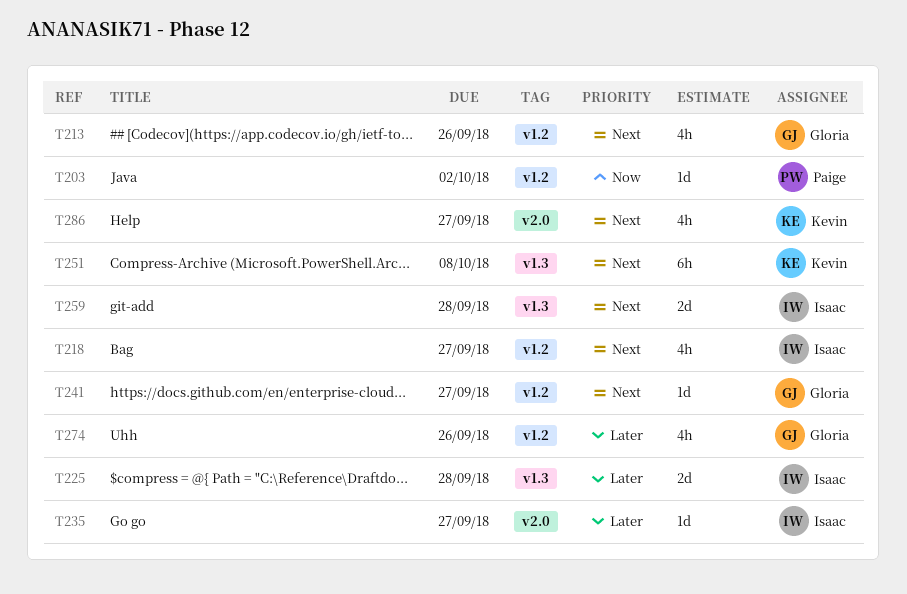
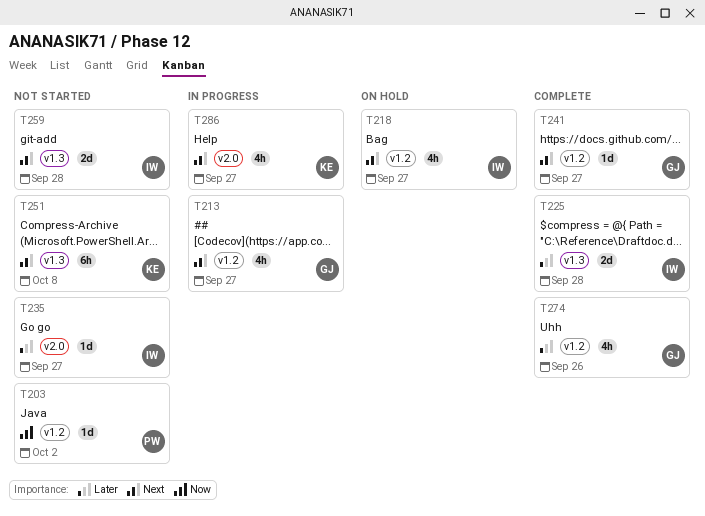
T213, due: Sep 26 -> Sep 27

